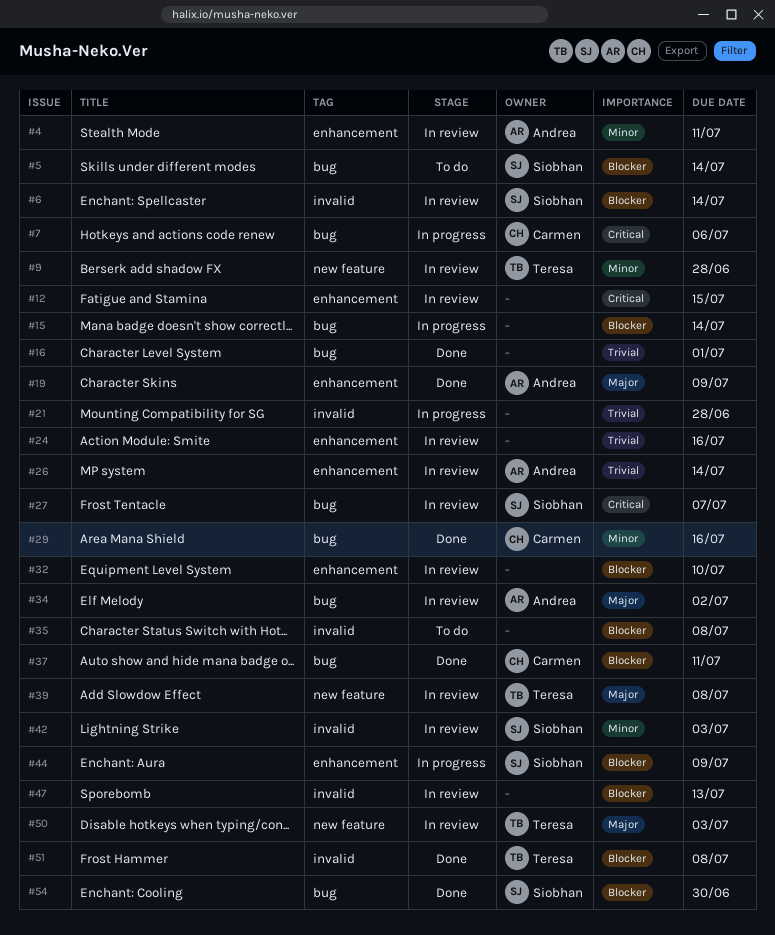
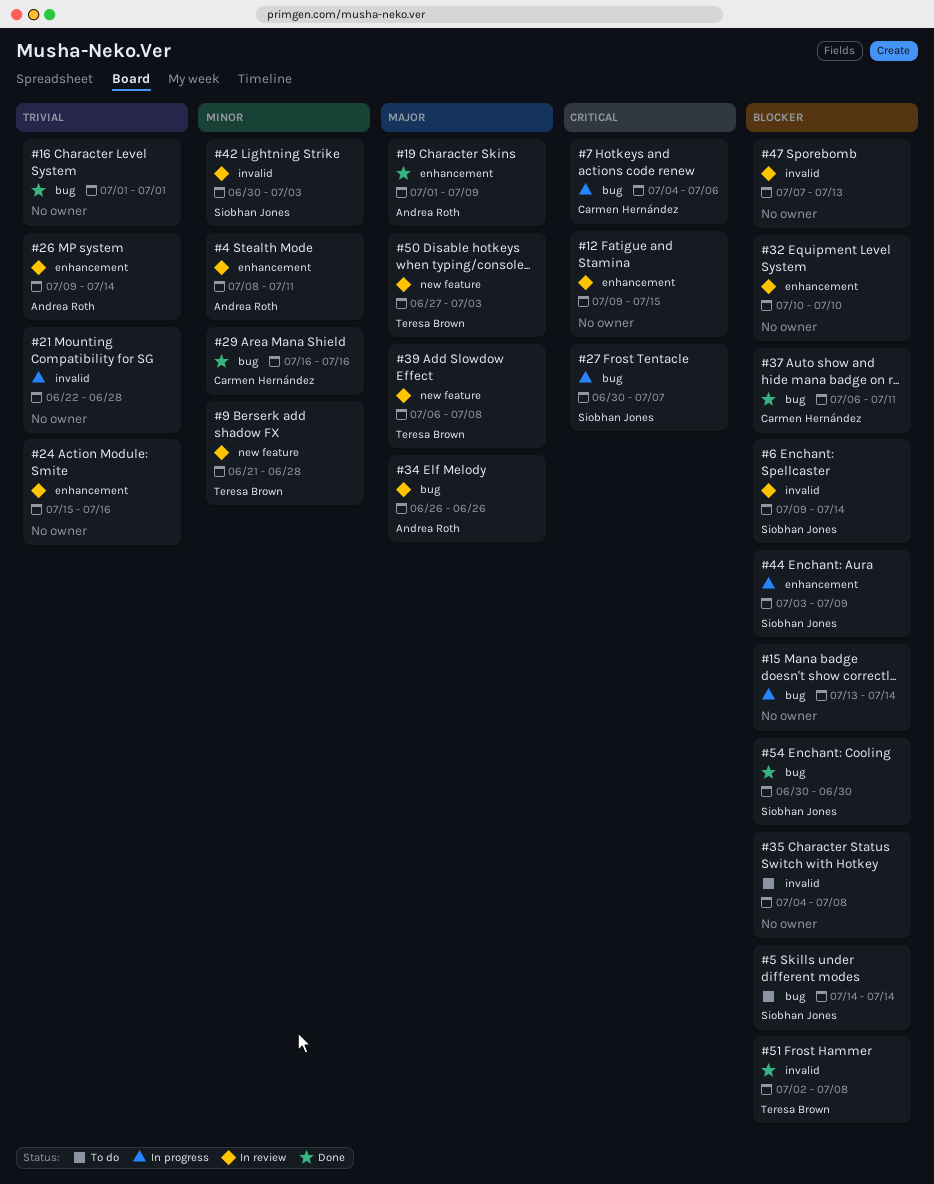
#27, status: In review -> In progress
#34, due: Jul 2 -> Jun 26

